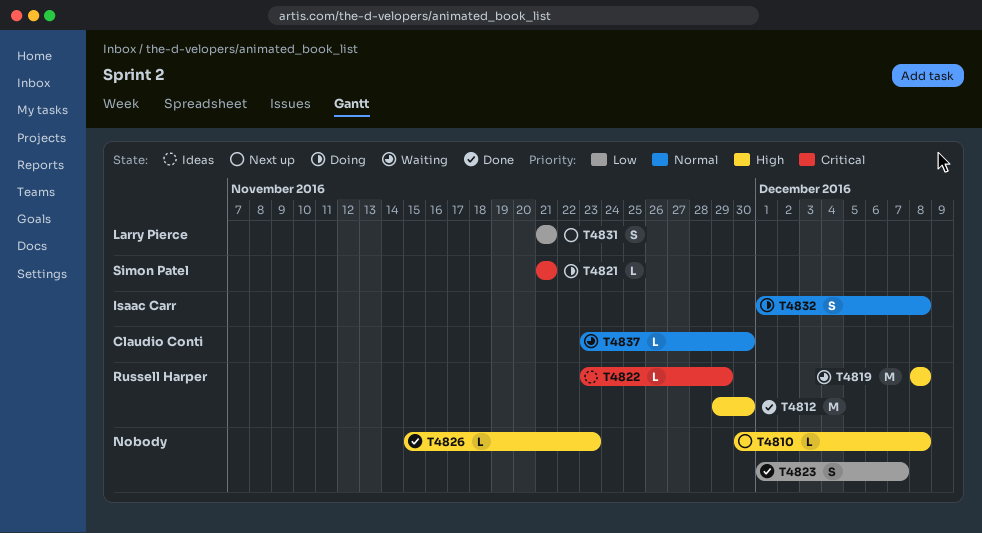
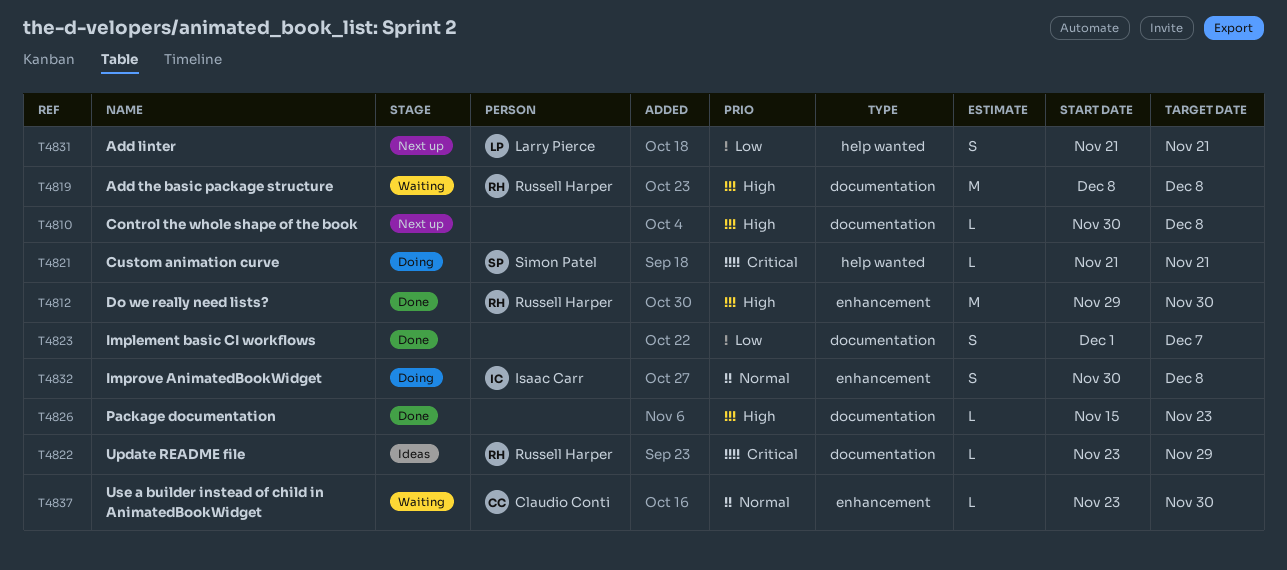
T4832, start: Dec 1 -> Nov 30

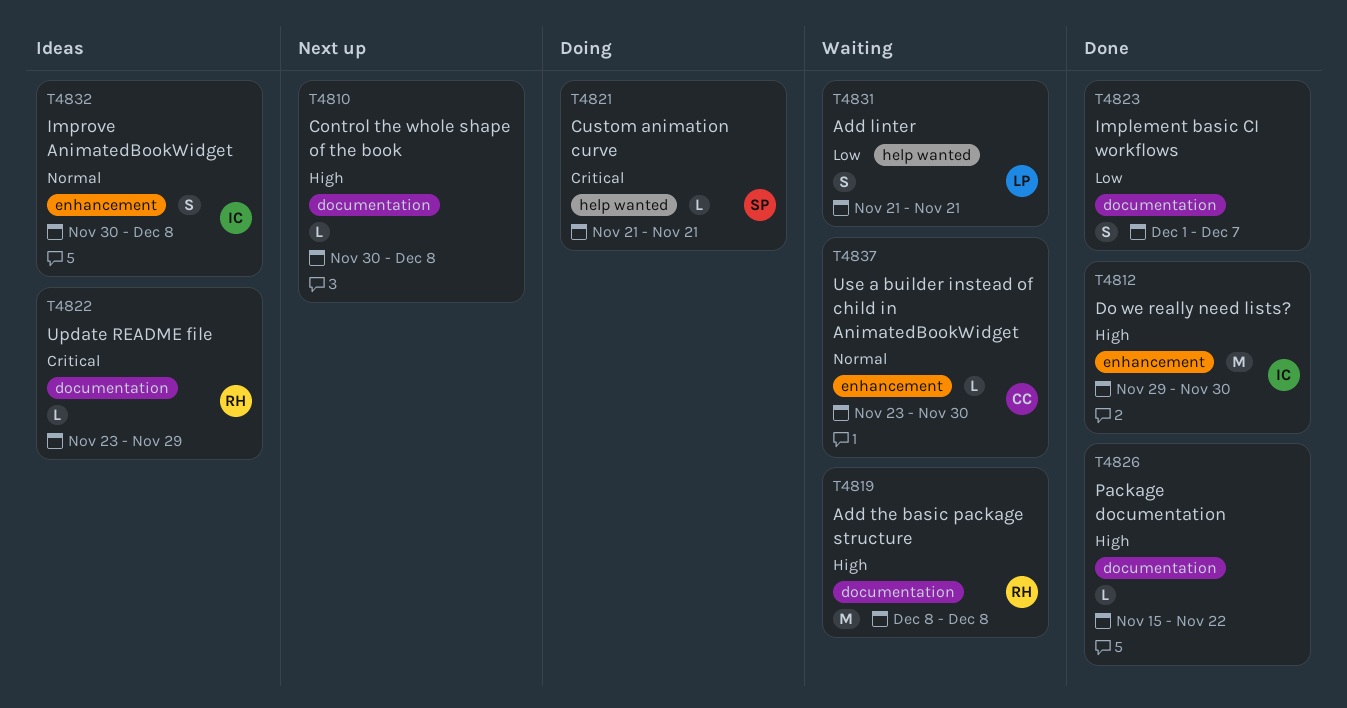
T4812, owner: Russell Harper -> Isaac Carr
T4826, due: Nov 23 -> Nov 22
T4831, status: Next up -> Waiting
T4832, status: Doing -> Ideas

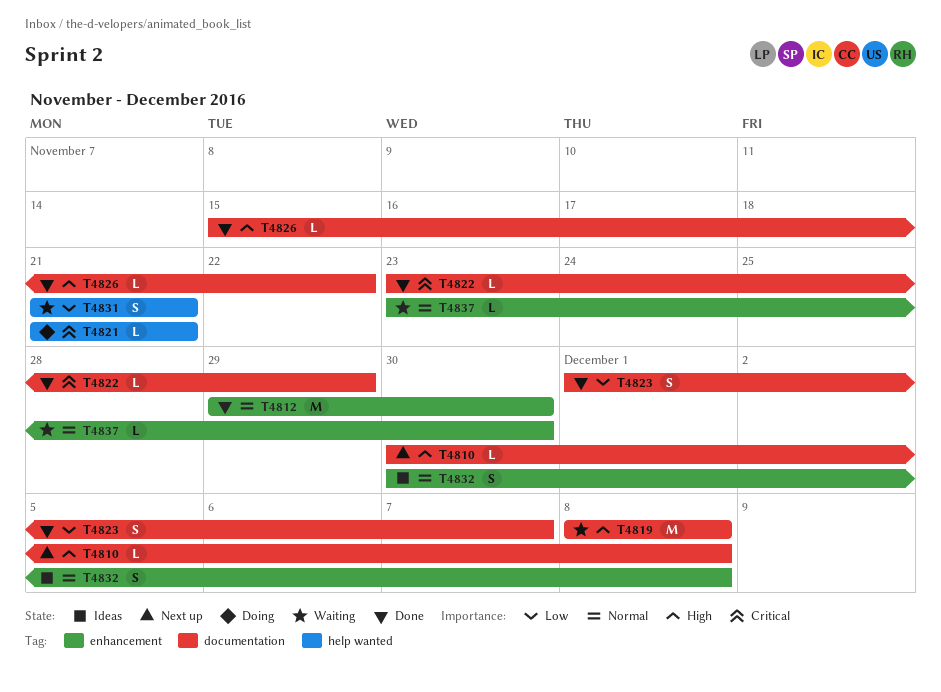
T4812, priority: High -> Normal
T4822, status: Ideas -> Done

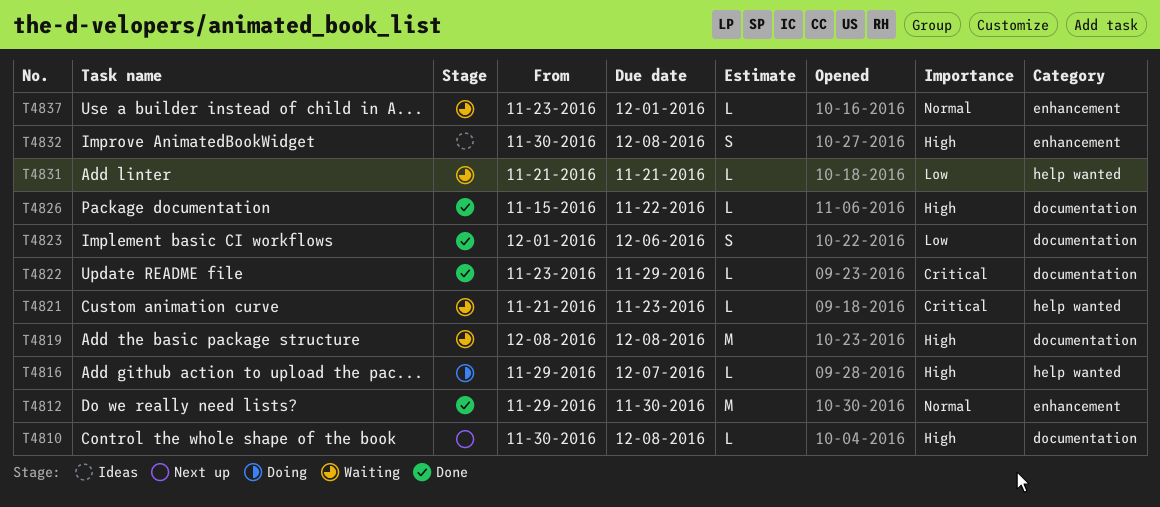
T4816: none -> present
T4821, status: Doing -> Waiting
T4821, due: Nov 21 -> Nov 23
T4823, due: Dec 7 -> Dec 6
T4831, estimate: S -> L
T4832, priority: Normal -> High
T4837, due: Nov 30 -> Dec 1

